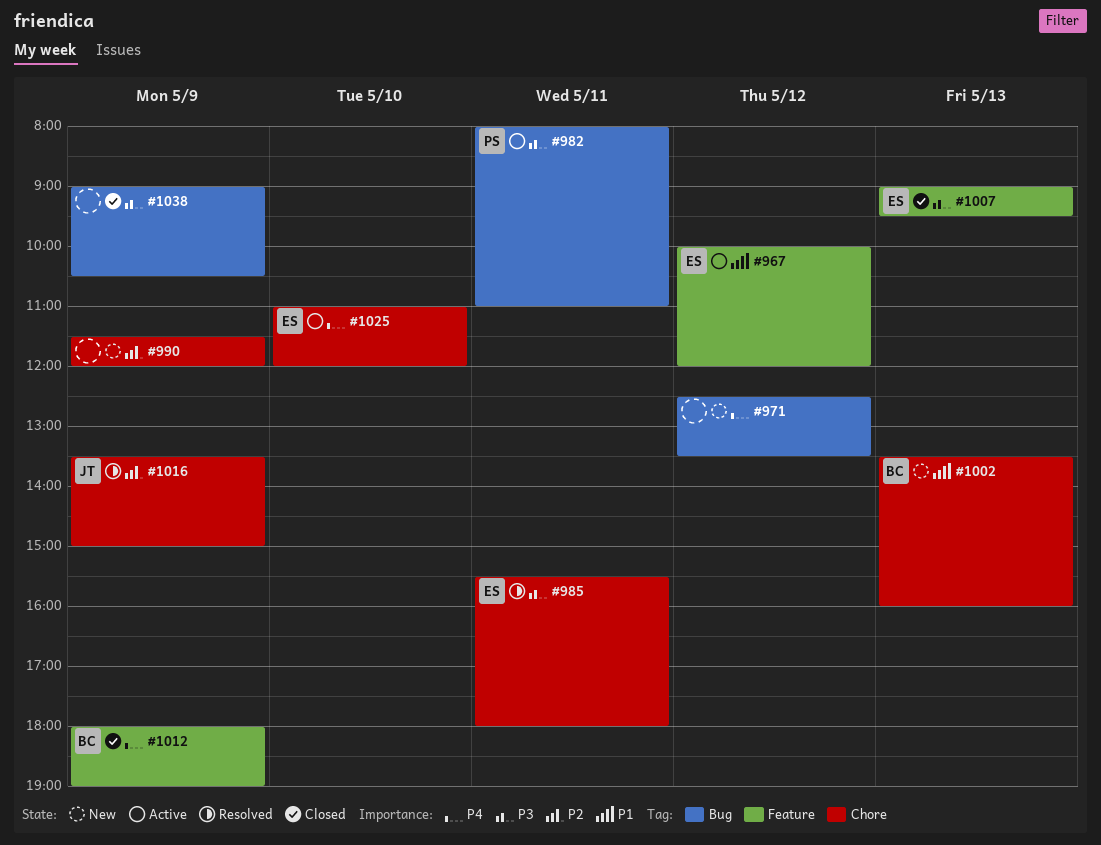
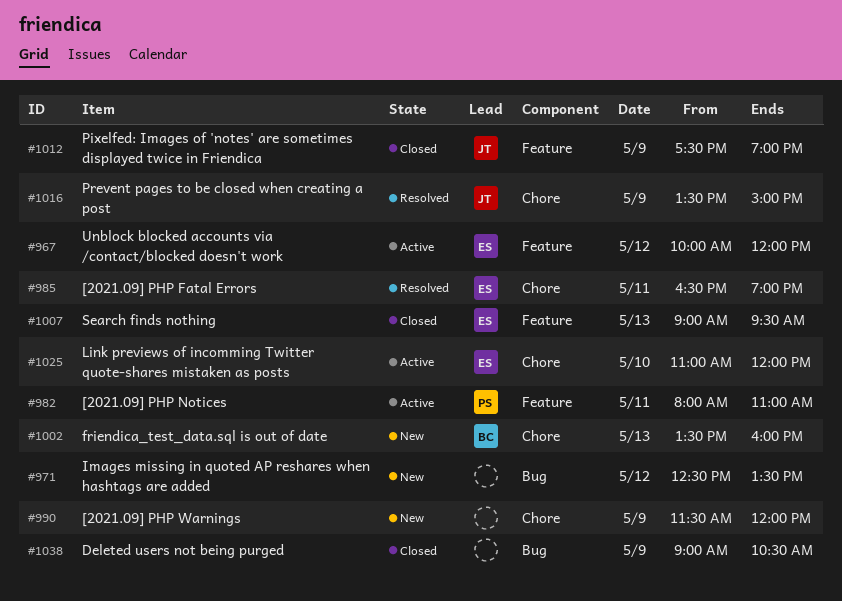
#982, label: Bug -> Feature
#985, begins: 15:30 -> 16:30
#985, ends: 18:00 -> 19:00
#1012, owner: BC -> JT
#1012, begins: 18:00 -> 17:30

